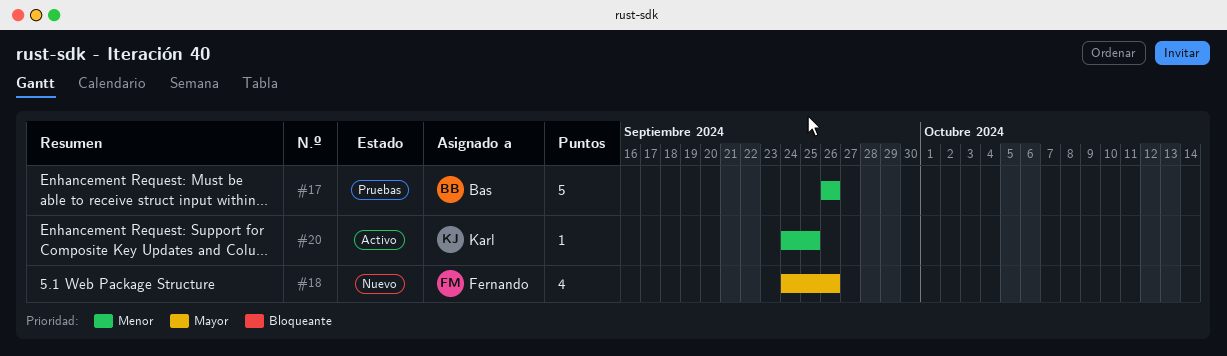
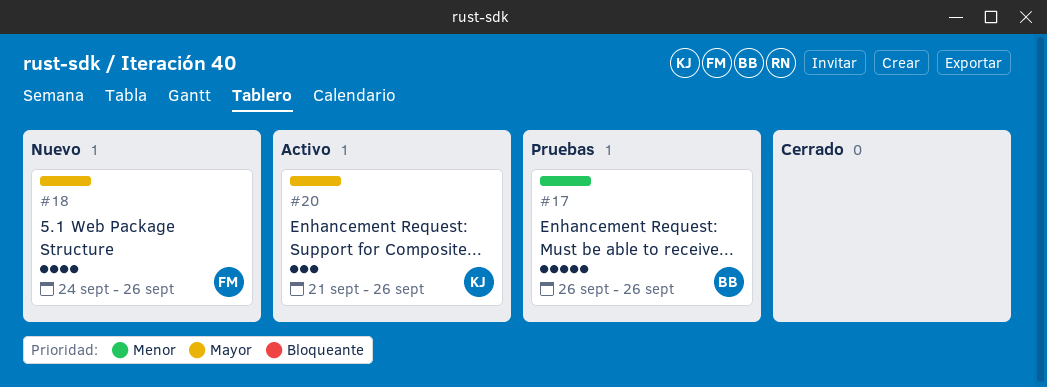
#20, priority: Menor -> Mayor
#20, estimate: 1 -> 3
#20, start: Sep 24 -> Sep 21
#20, due: Sep 25 -> Sep 26

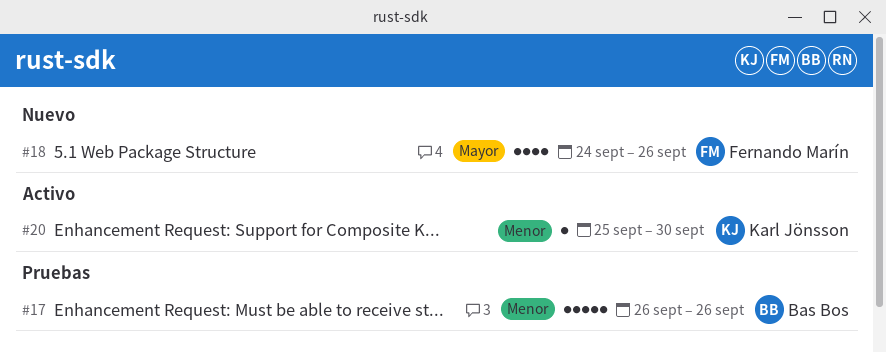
#20, priority: Mayor -> Menor
#20, estimate: 3 -> 1
#20, start: Sep 21 -> Sep 25
#20, due: Sep 26 -> Sep 30

